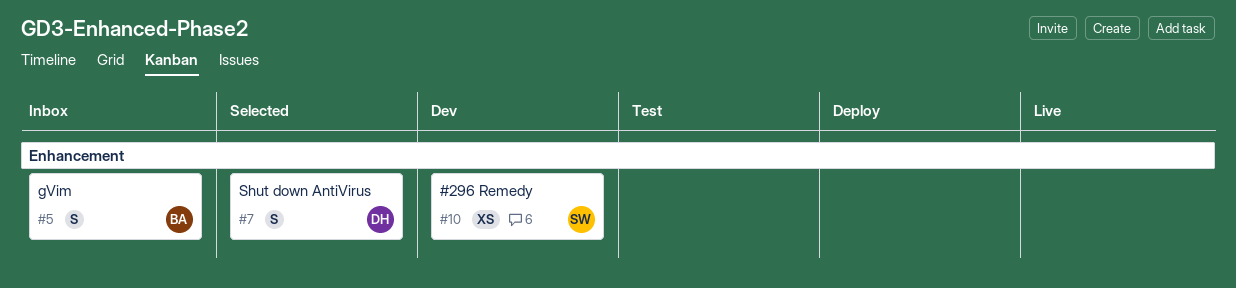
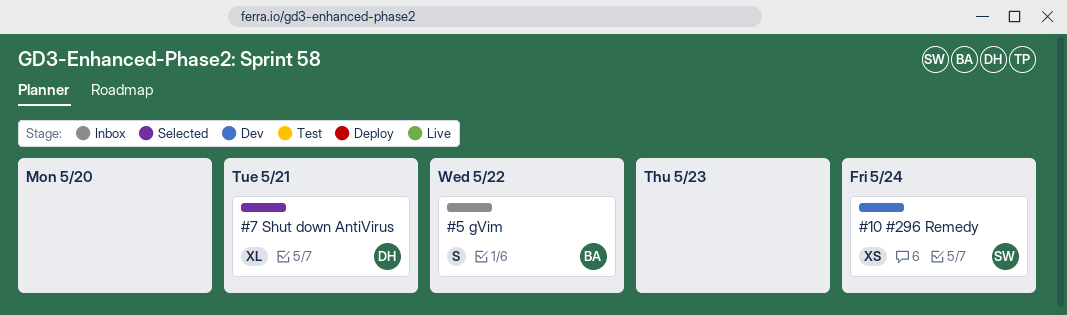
#7, estimate: S -> XL

